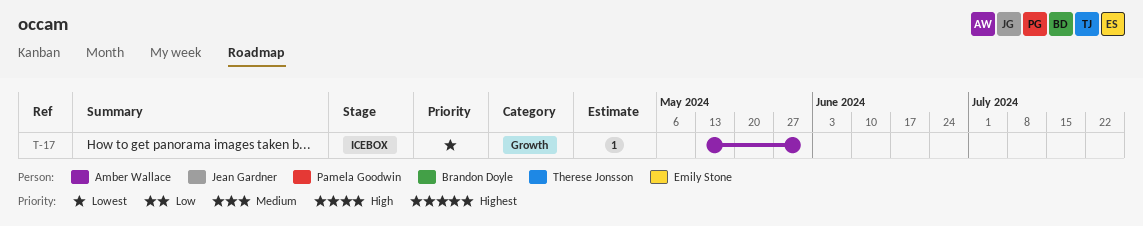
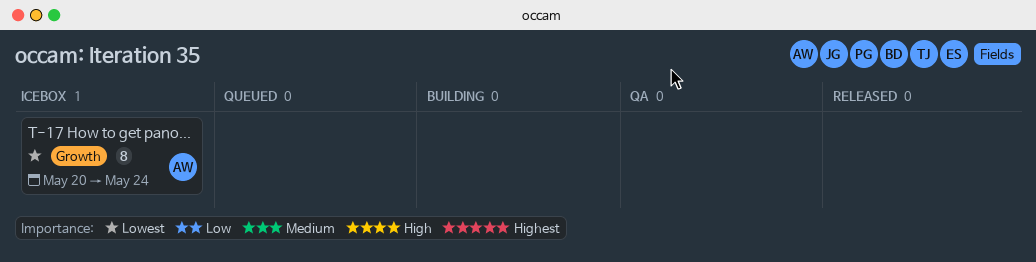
T-17, estimate: 1 -> 8
T-17, start: May 13 -> May 20
T-17, due: May 31 -> May 24

